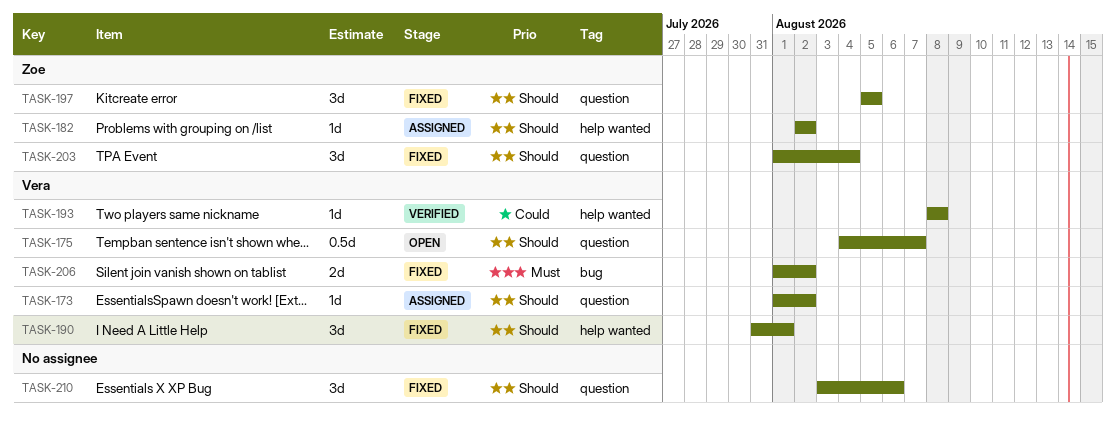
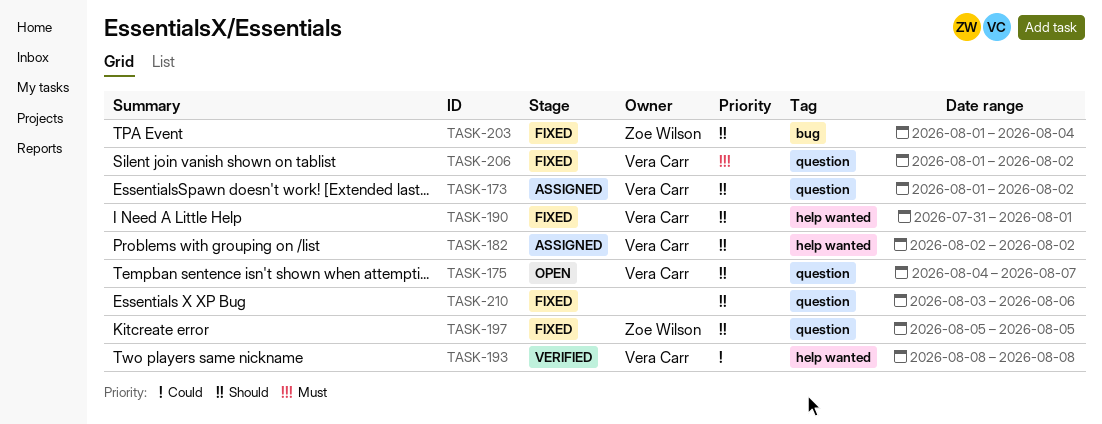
TASK-182, owner: Zoe Wilson -> Vera Carr
TASK-203, label: question -> bug
TASK-206, label: bug -> question

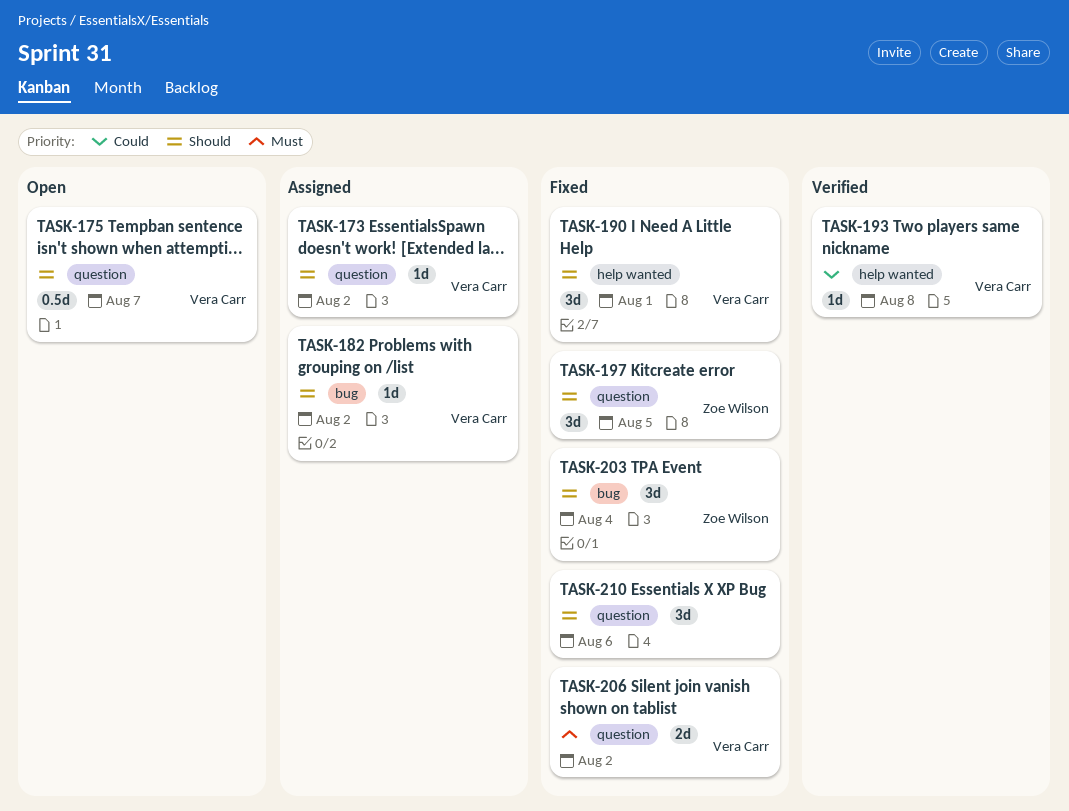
TASK-182, label: help wanted -> bug

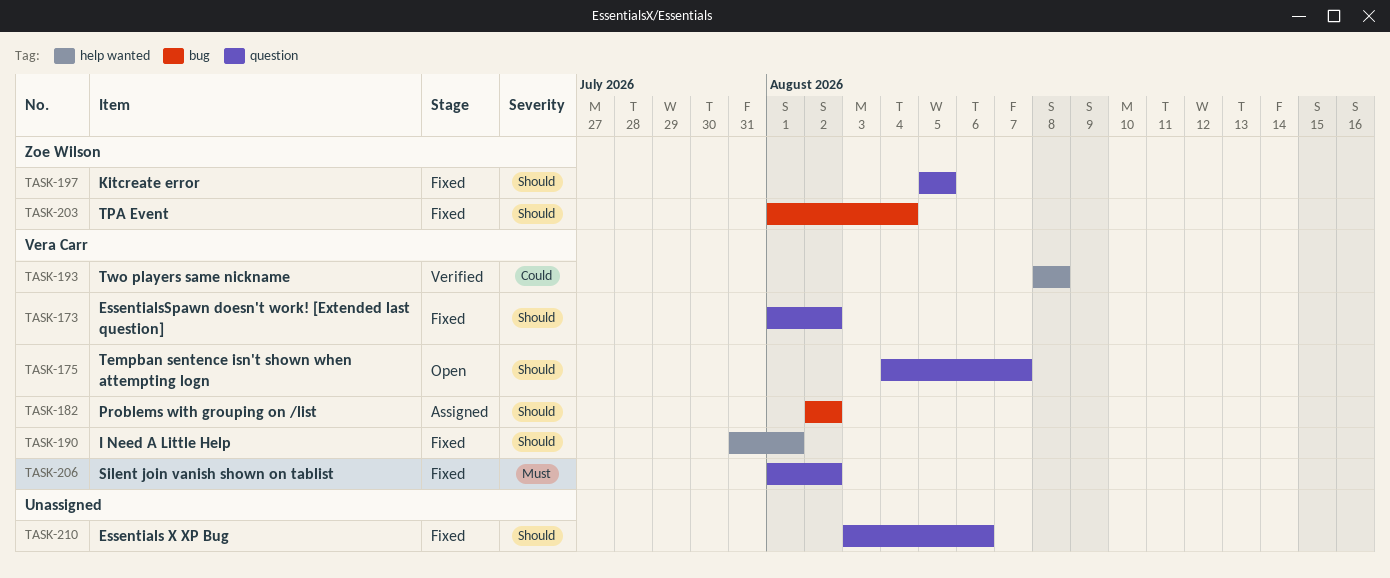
TASK-173, status: Assigned -> Fixed

